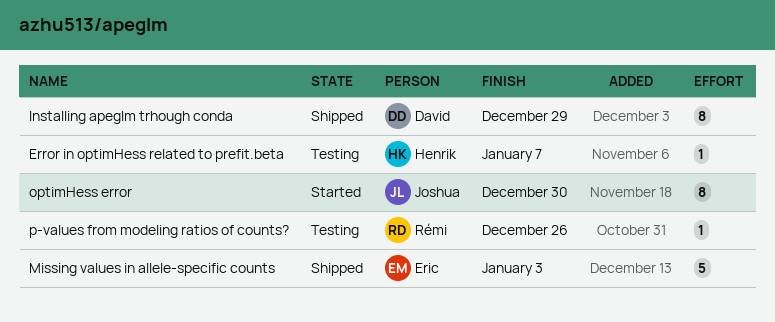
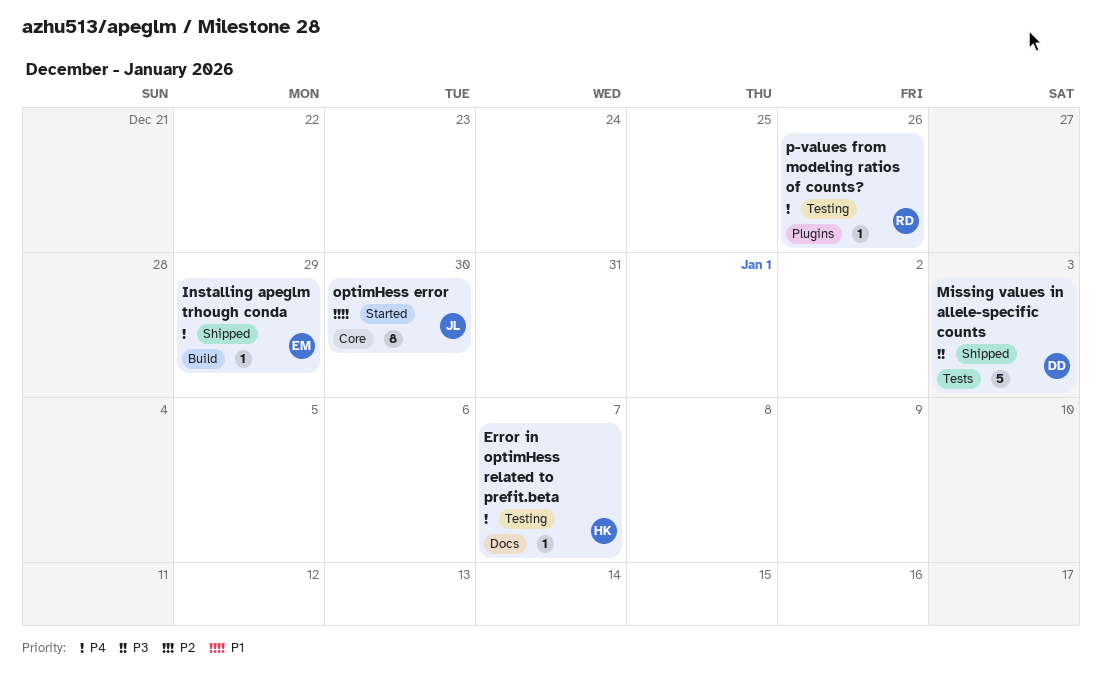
Installing apeglm trhough conda, owner: David -> Eric
Installing apeglm trhough conda, estimate: 8 -> 1
Missing values in allele-specific counts, owner: Eric -> David

